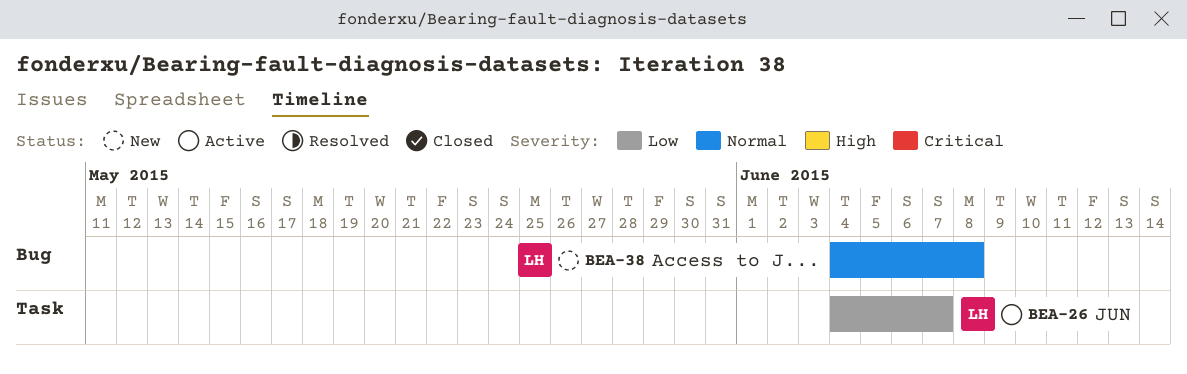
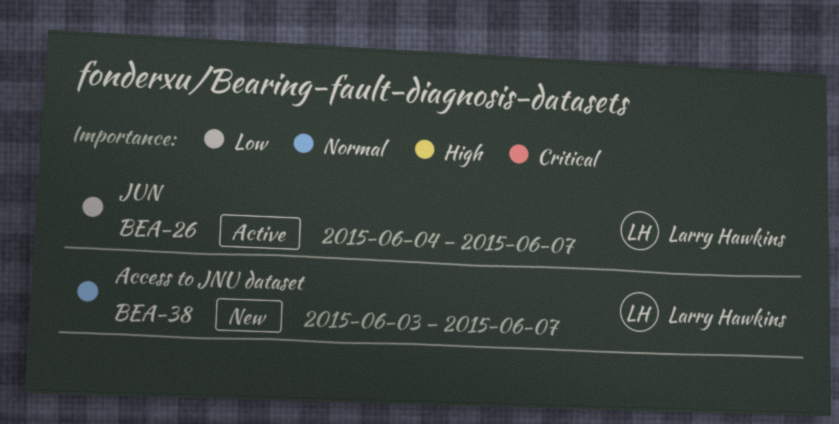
BEA-38, start: Jun 4 -> Jun 3
BEA-38, due: Jun 8 -> Jun 7

